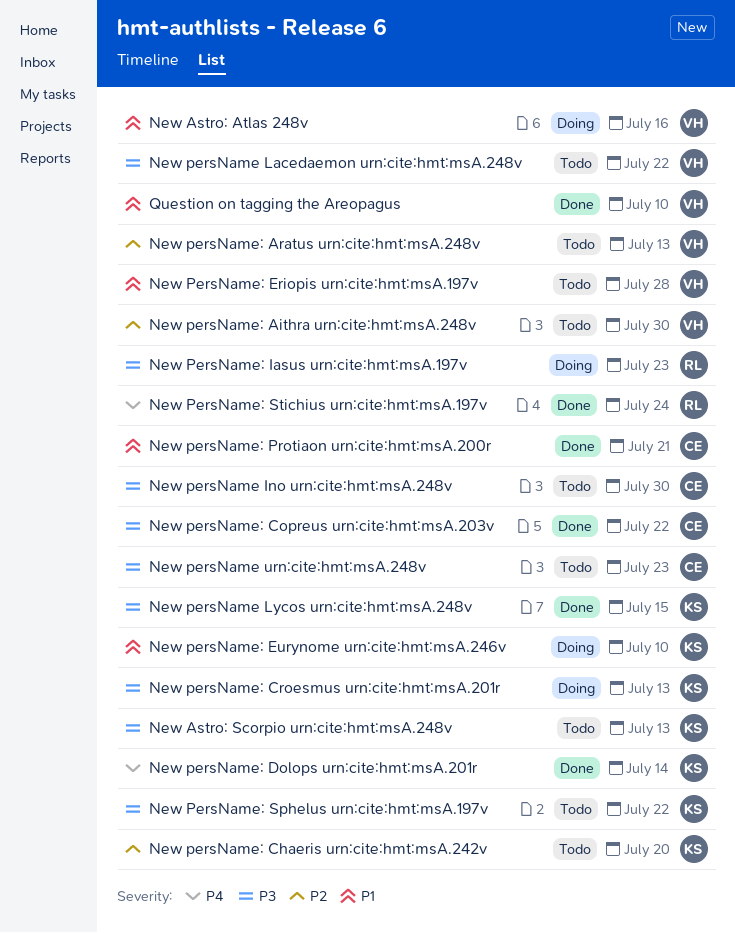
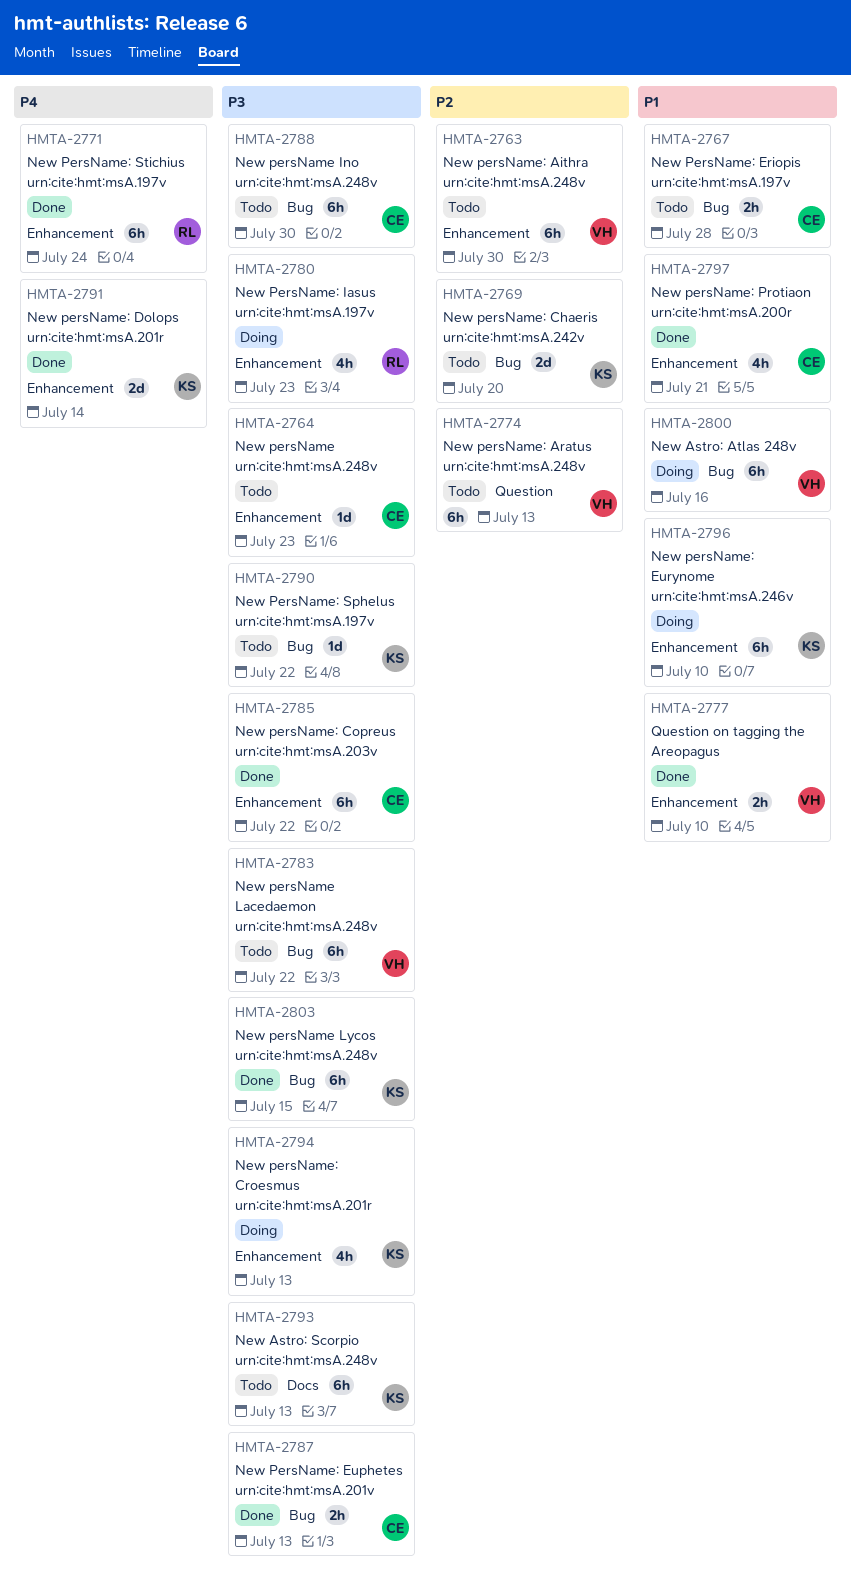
New PersName: Eriopis urn:cite:hmt:msA.197v, owner: VH -> CE
New PersName: Euphetes urn:cite:hmt:msA.201v: none -> present

